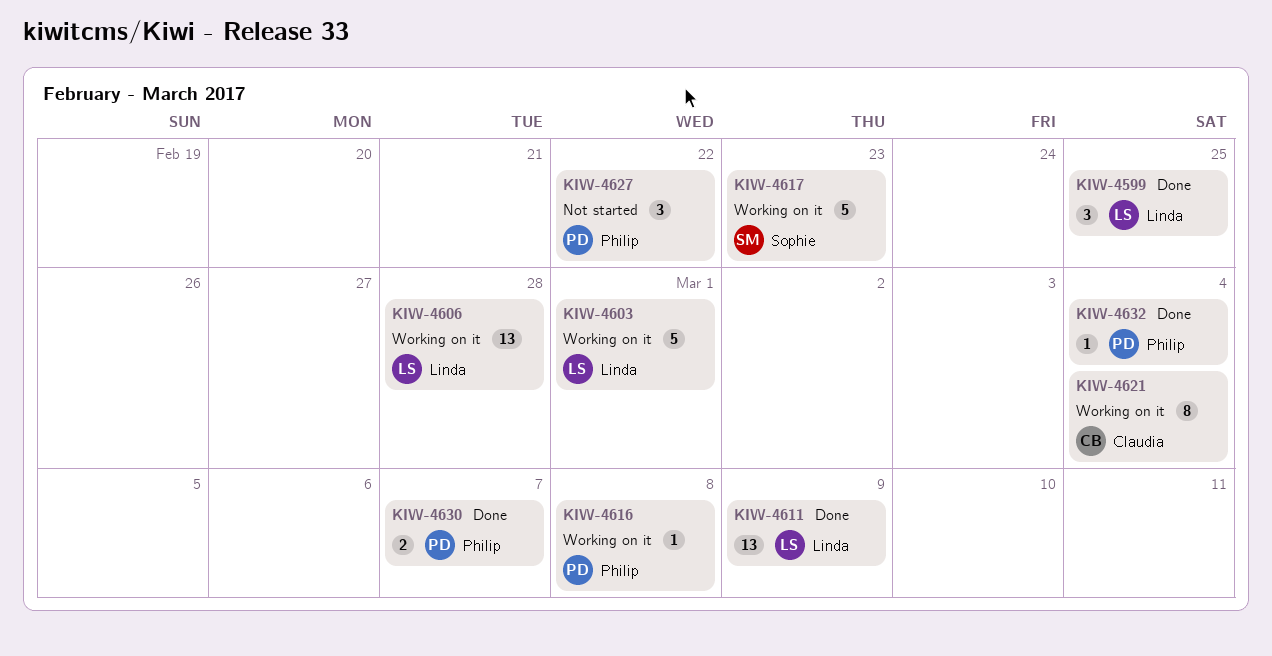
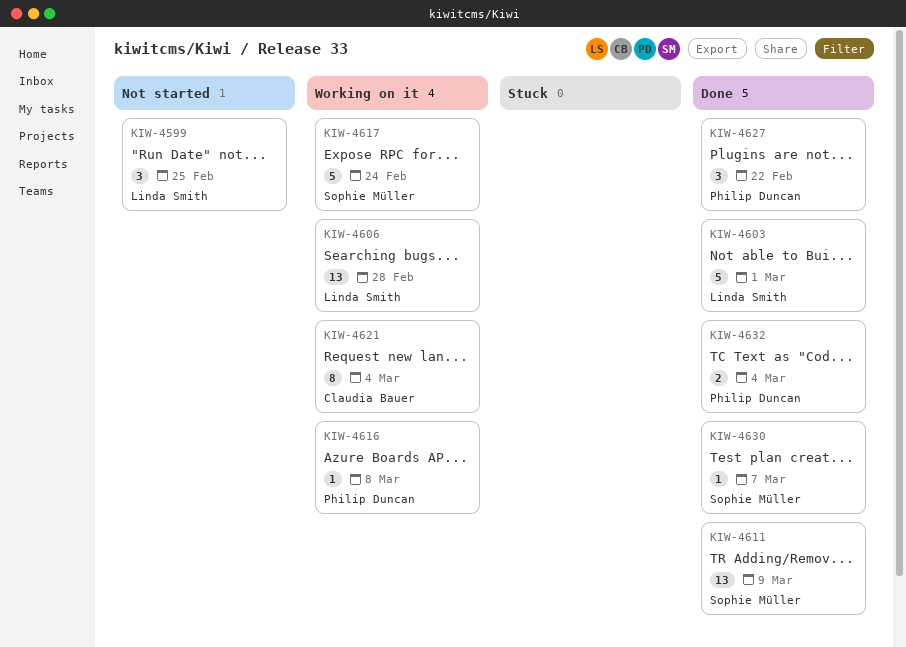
KIW-4599, status: Done -> Not started
KIW-4603, status: Working on it -> Done
KIW-4611, owner: Linda Smith -> Sophie Müller
KIW-4617, due: Feb 23 -> Feb 24
KIW-4627, status: Not started -> Done
KIW-4630, owner: Philip Duncan -> Sophie Müller
KIW-4630, estimate: 2 -> 1
KIW-4632, estimate: 1 -> 2

